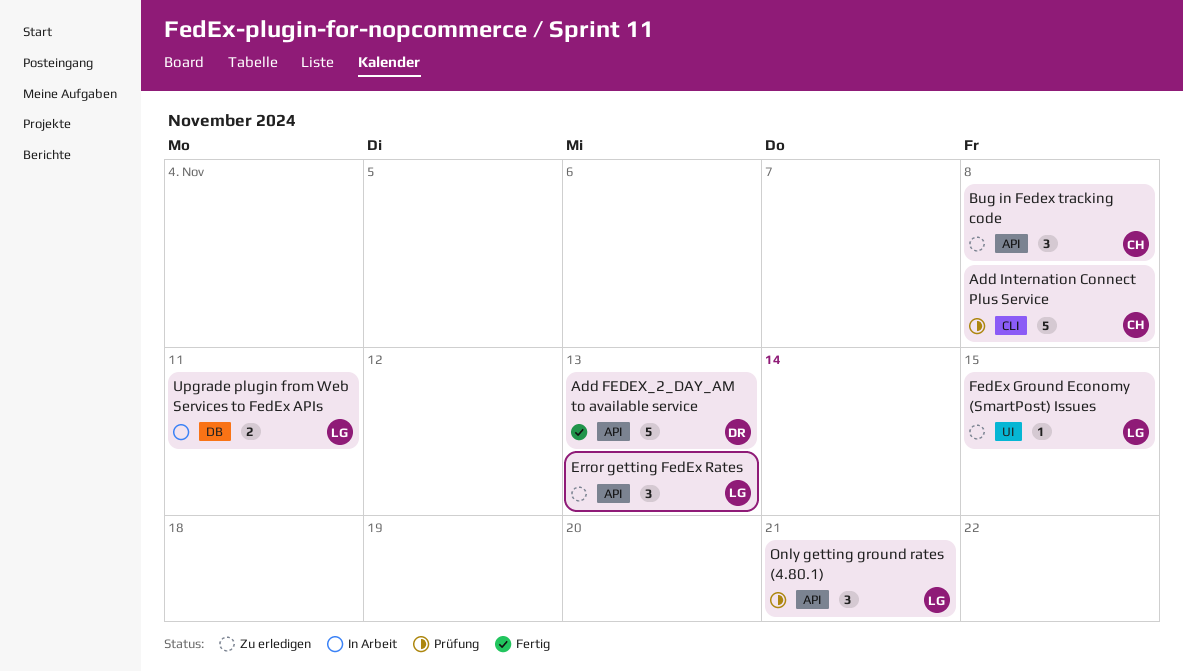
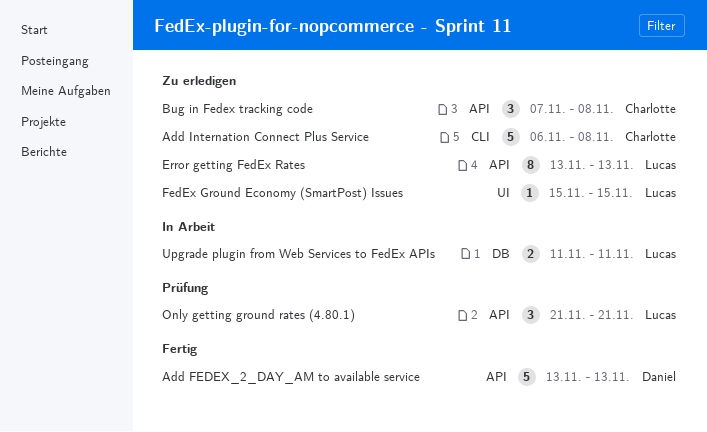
Add Internation Connect Plus Service, status: Prüfung -> Zu erledigen
Error getting FedEx Rates, estimate: 3 -> 8

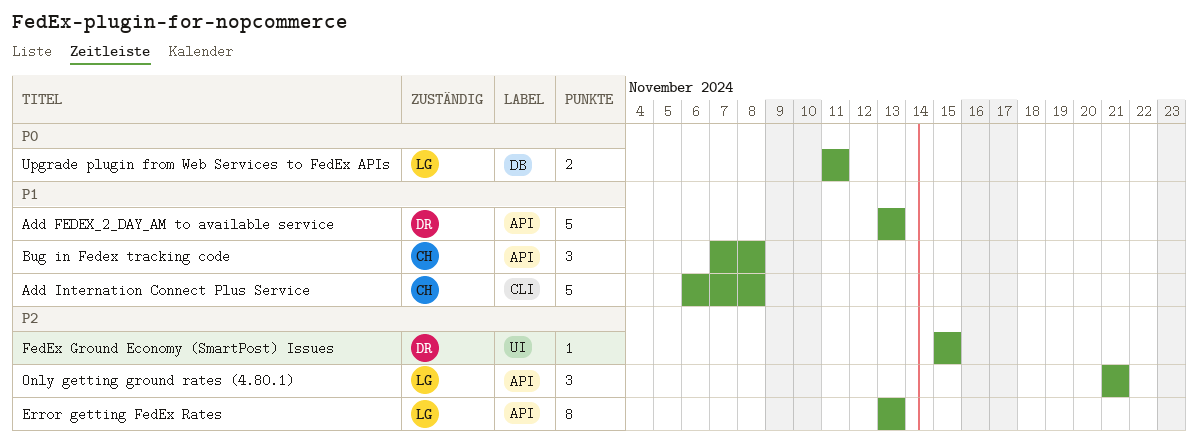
FedEx Ground Economy (SmartPost) Issues, owner: Lucas -> Daniel

